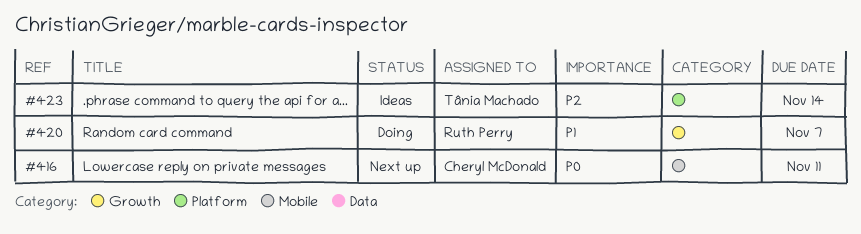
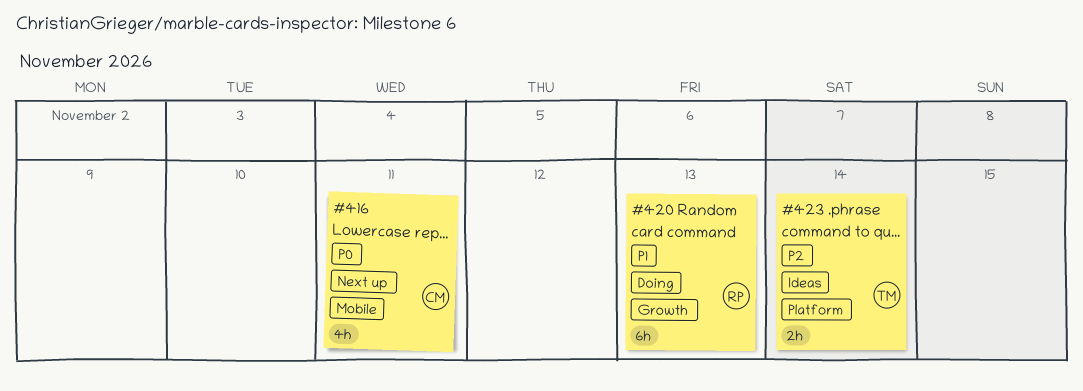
#420, due: Nov 7 -> Nov 13

